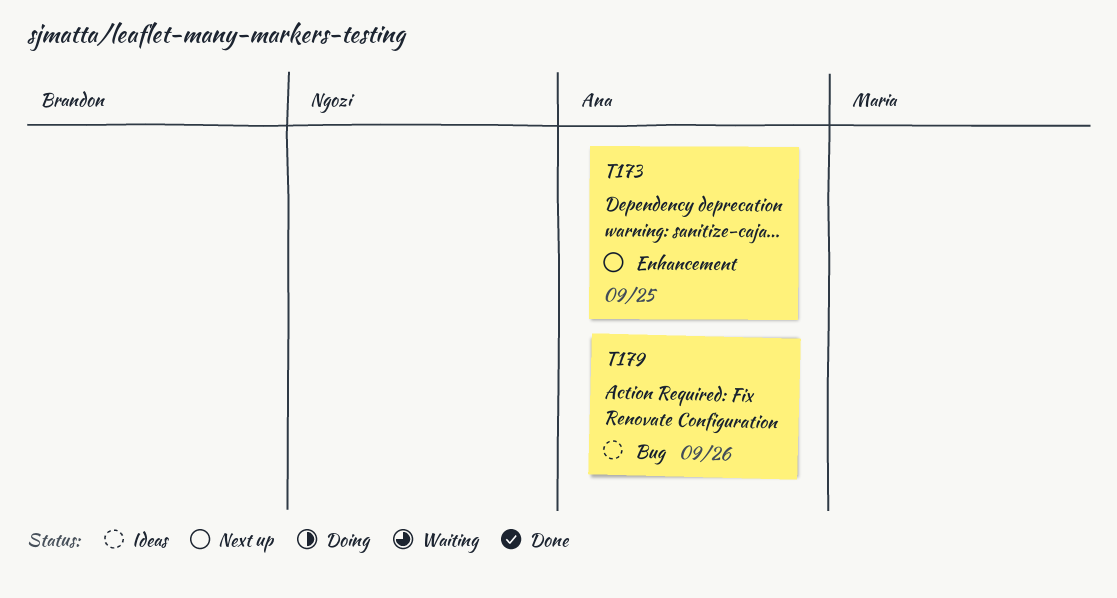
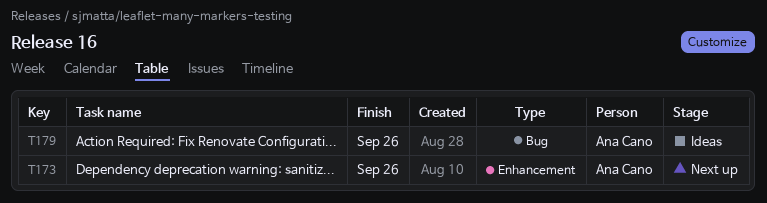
T173, due: Sep 25 -> Sep 26

